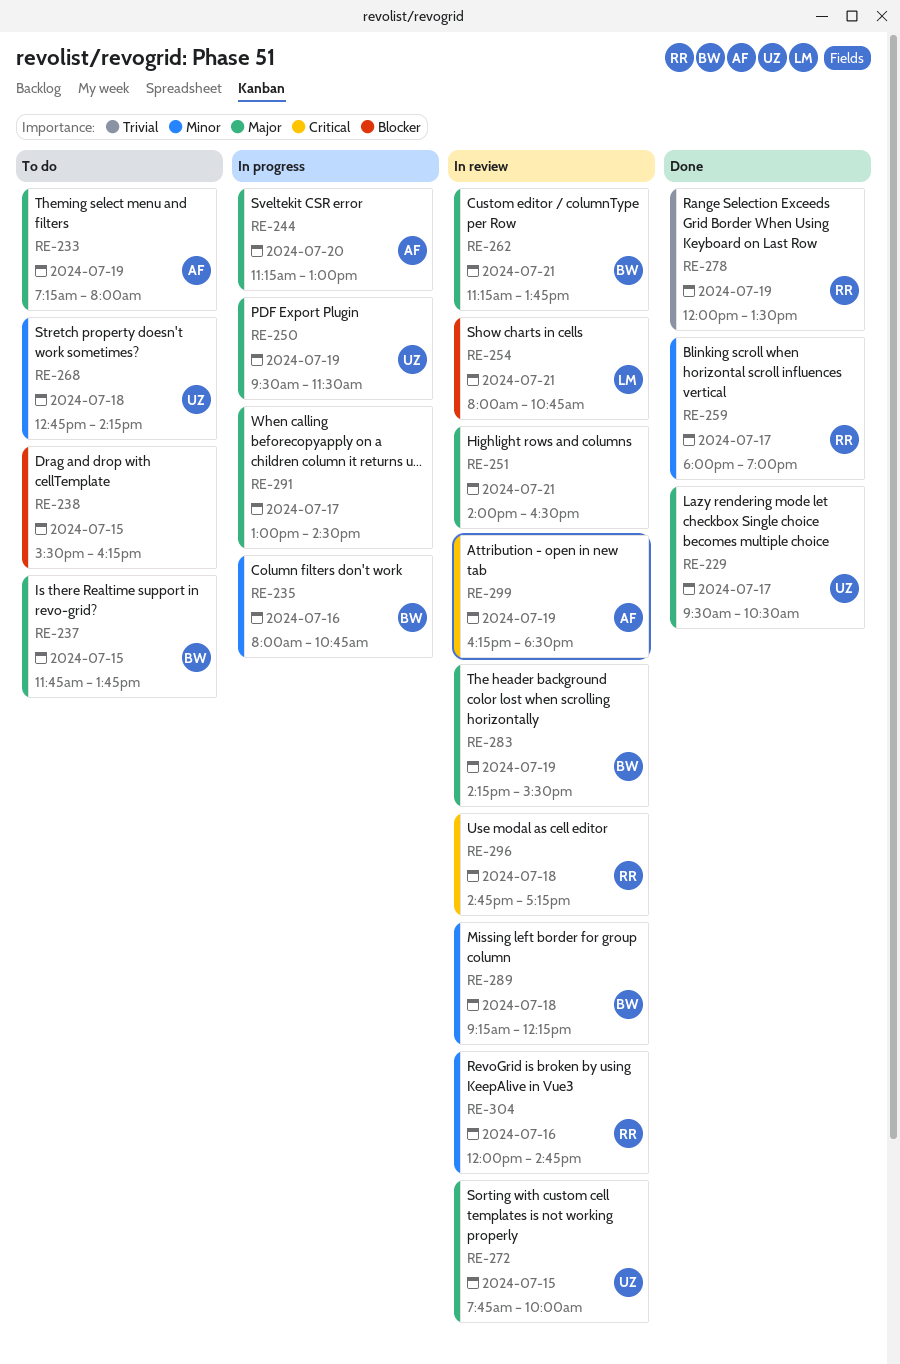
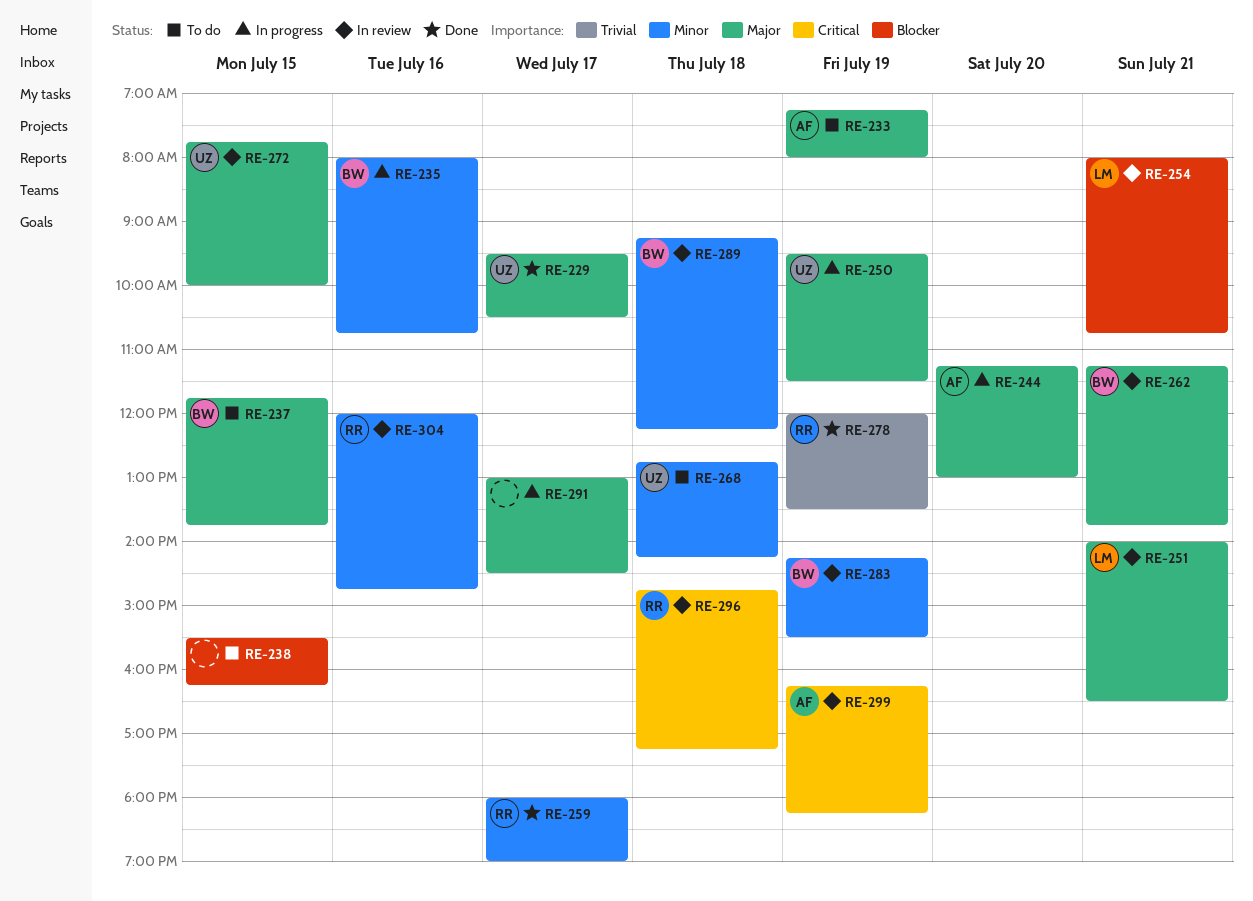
RE-251, owner: none -> LM
RE-283, priority: Major -> Minor
RE-299, ends: 18:30 -> 18:15

